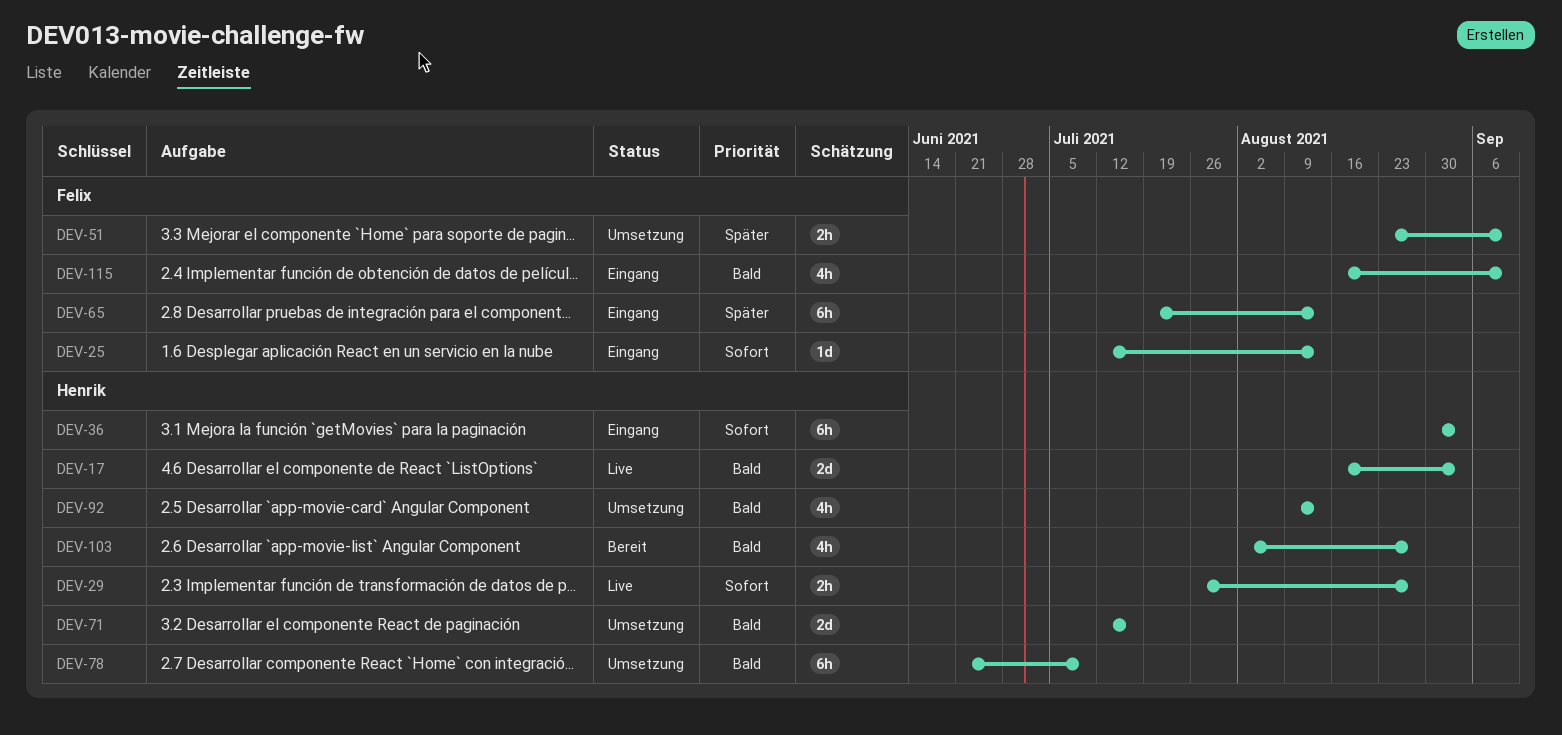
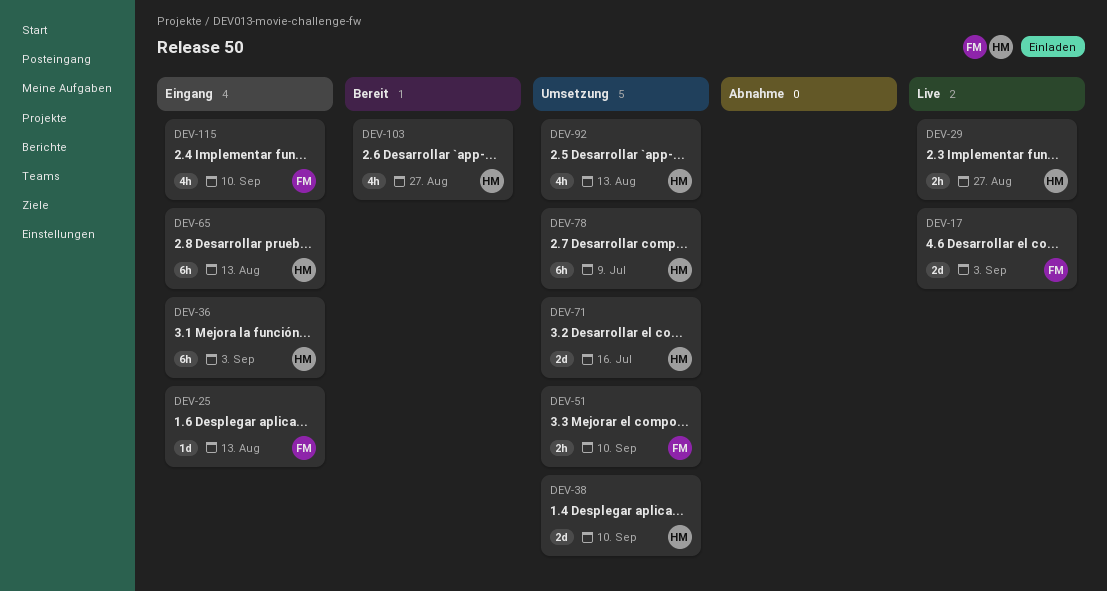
DEV-17, owner: Henrik -> Felix
DEV-38: none -> present
DEV-65, owner: Felix -> Henrik

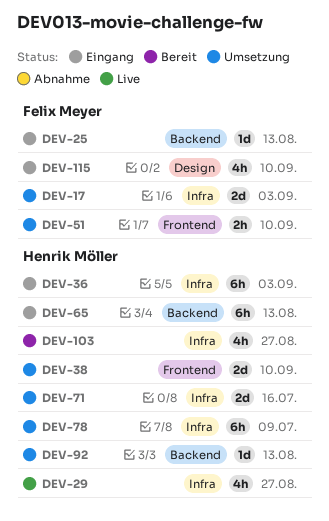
DEV-17, status: Live -> Umsetzung
DEV-29, estimate: 2h -> 4h
DEV-92, estimate: 4h -> 1d

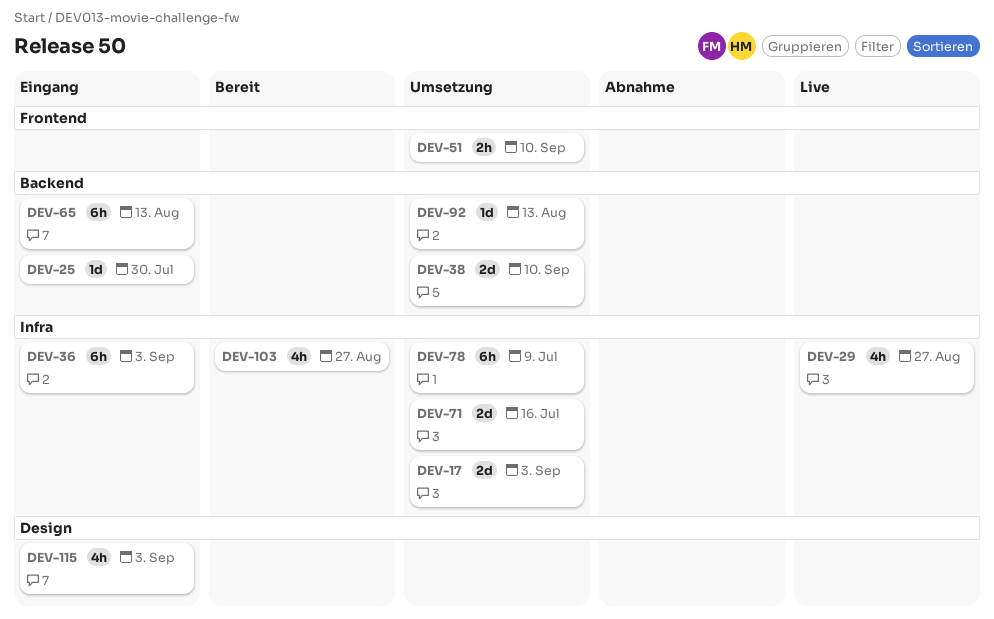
DEV-25, due: Aug 13 -> Jul 30
DEV-38, label: Frontend -> Backend
DEV-115, due: Sep 10 -> Sep 3

